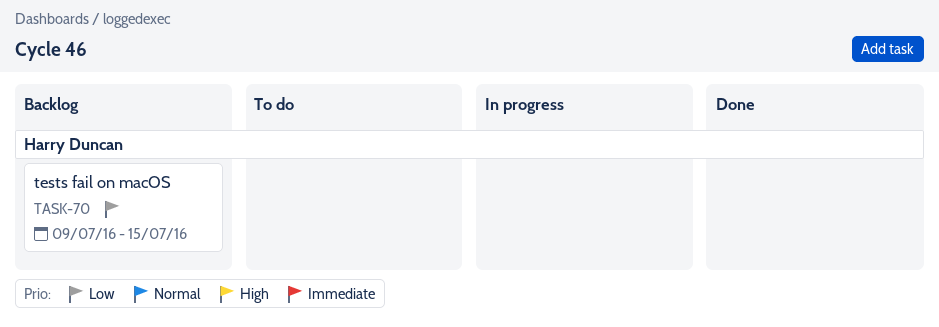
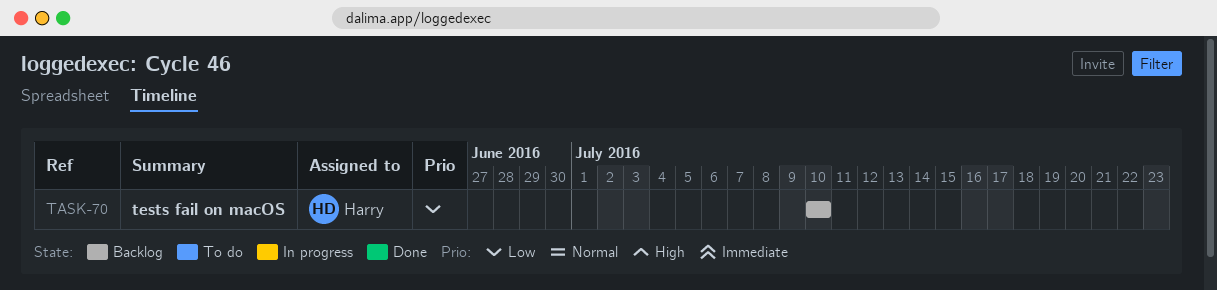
TASK-70, start: Jul 9 -> Jul 10
TASK-70, due: Jul 15 -> Jul 10

